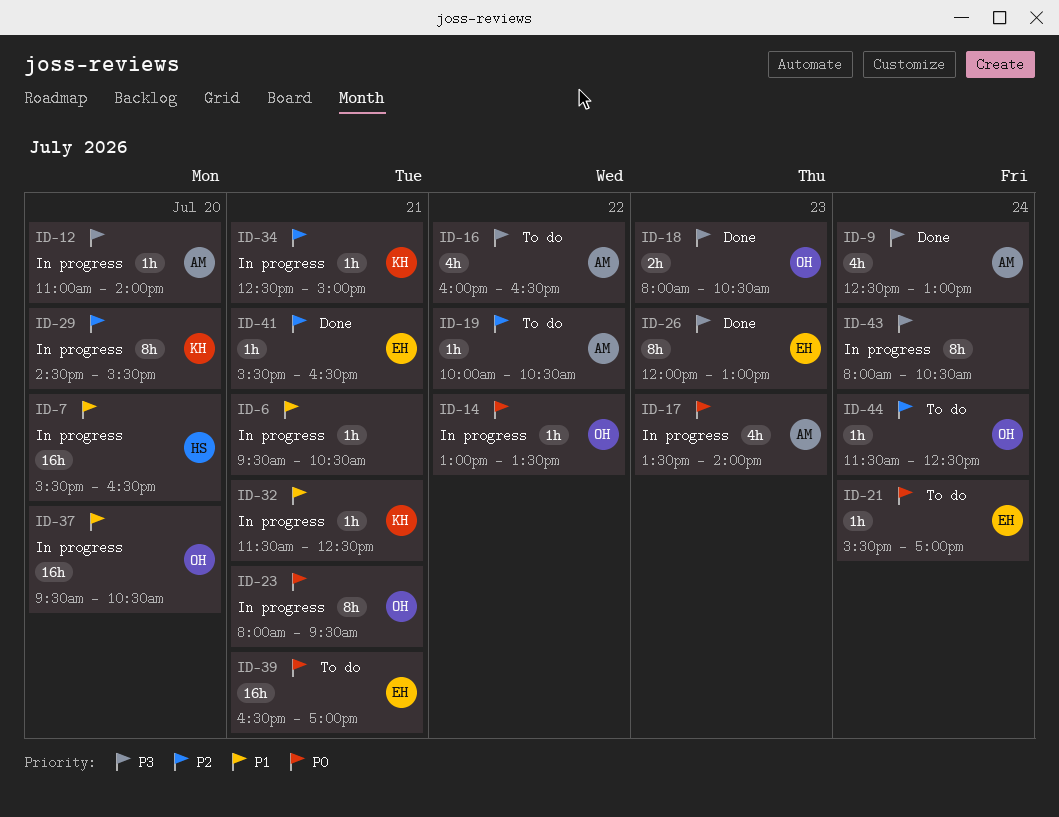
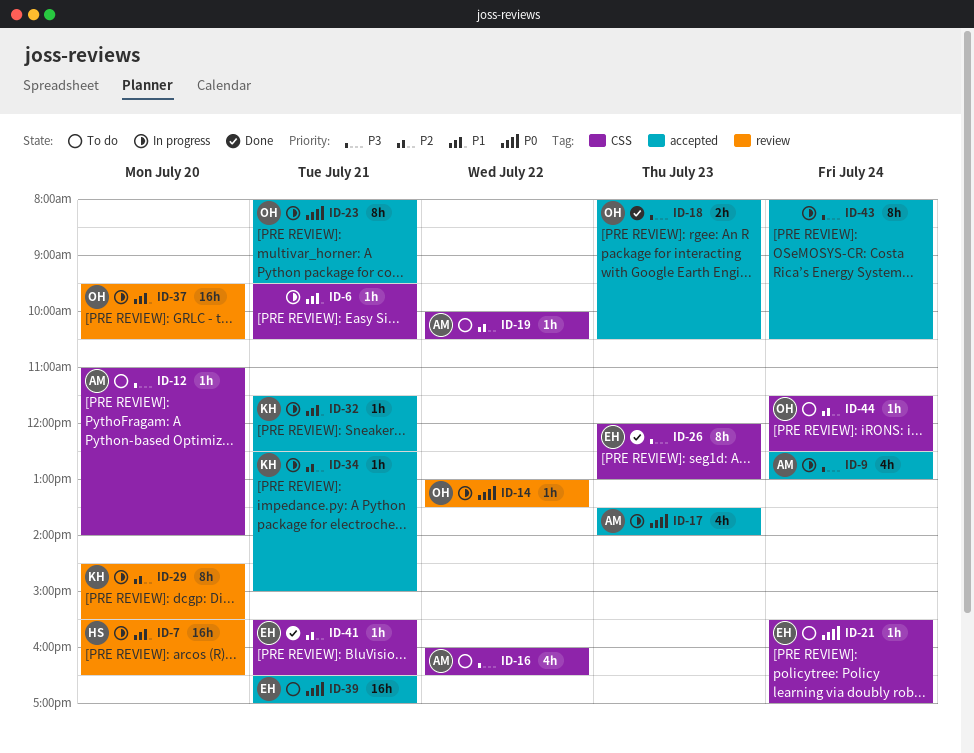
ID-9, status: Done -> In progress
ID-12, status: In progress -> To do

